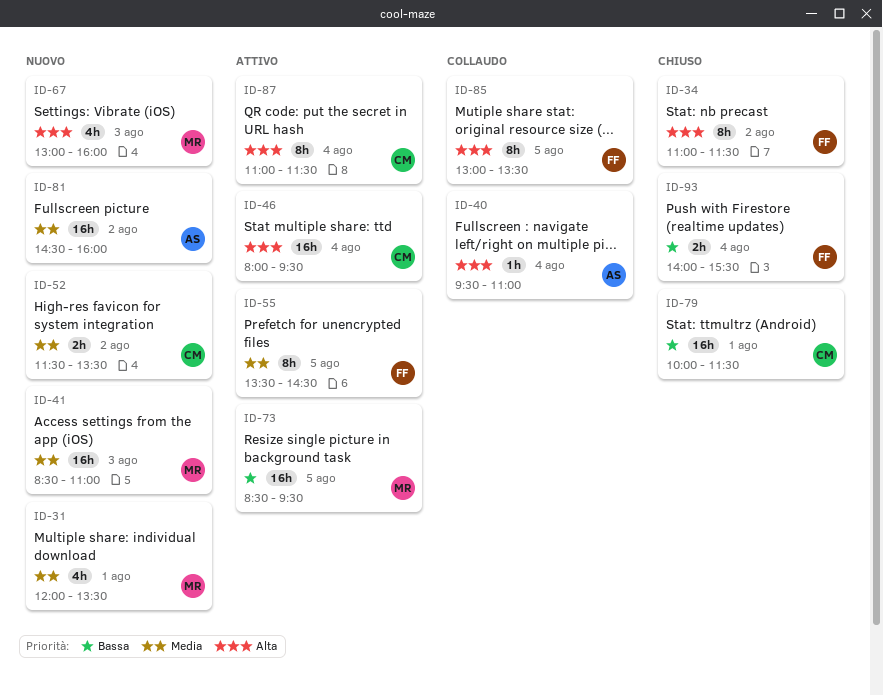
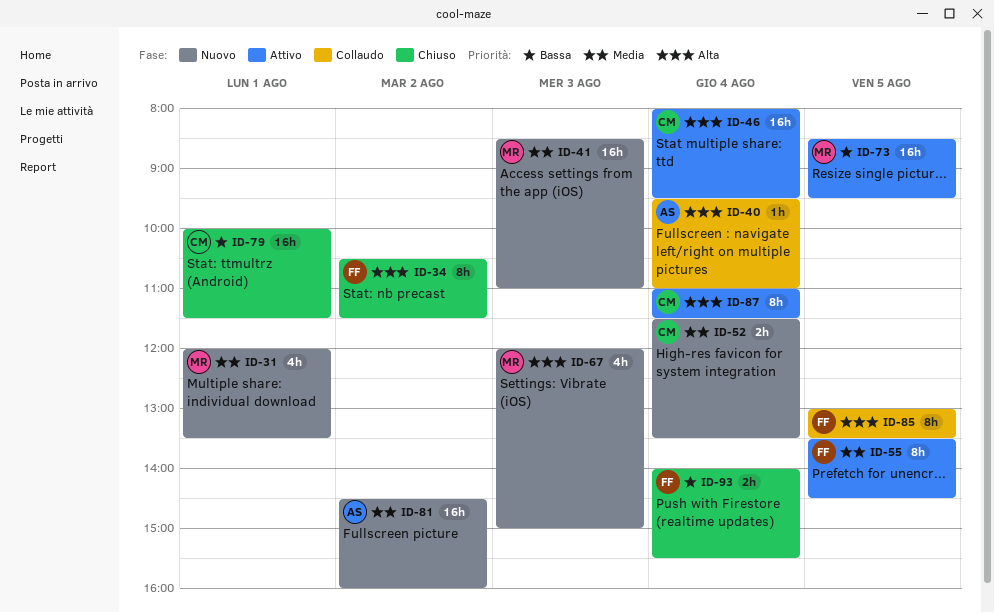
ID-34, begins: 11:00 -> 10:30
ID-52, day: Aug 2 -> Aug 4
ID-67, begins: 13:00 -> 12:00
ID-67, ends: 16:00 -> 15:00

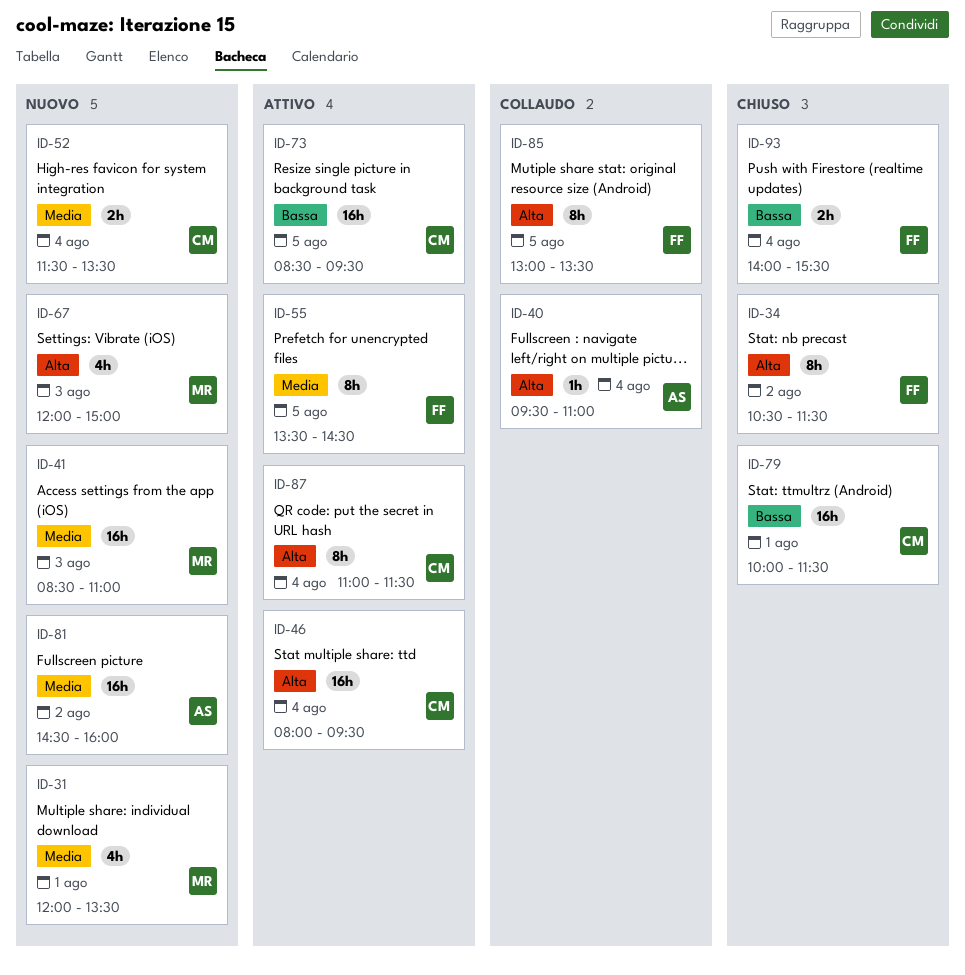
ID-73, owner: MR -> CM

